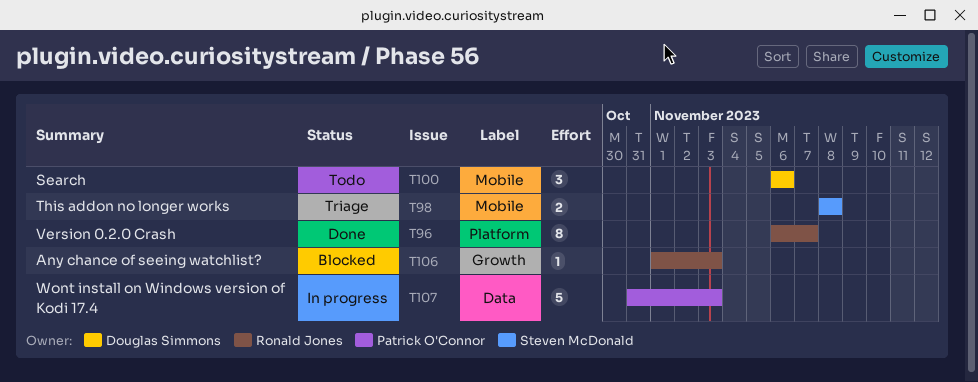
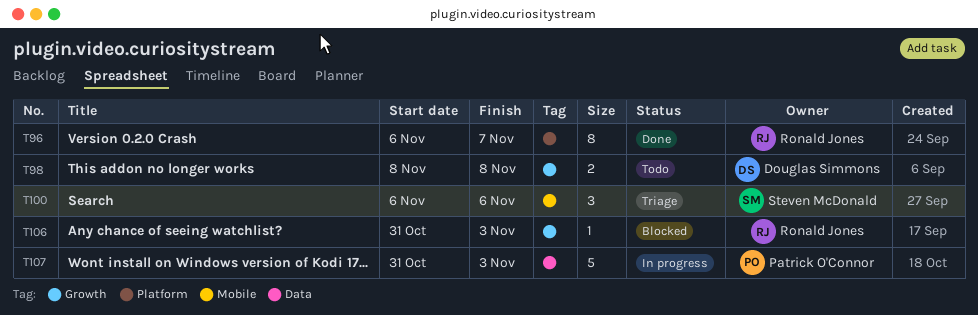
T98, status: Triage -> Todo
T98, owner: Steven McDonald -> Douglas Simmons
T98, label: Mobile -> Growth
T100, status: Todo -> Triage
T100, owner: Douglas Simmons -> Steven McDonald
T106, start: Nov 1 -> Oct 31

